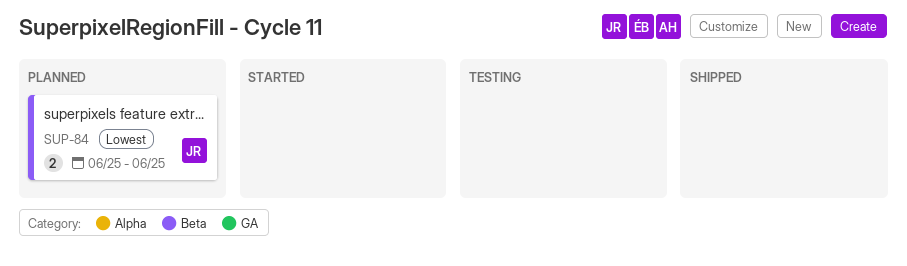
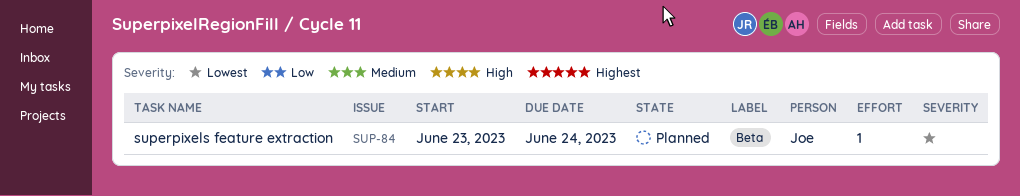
SUP-84, estimate: 2 -> 1
SUP-84, start: Jun 25 -> Jun 23
SUP-84, due: Jun 25 -> Jun 24

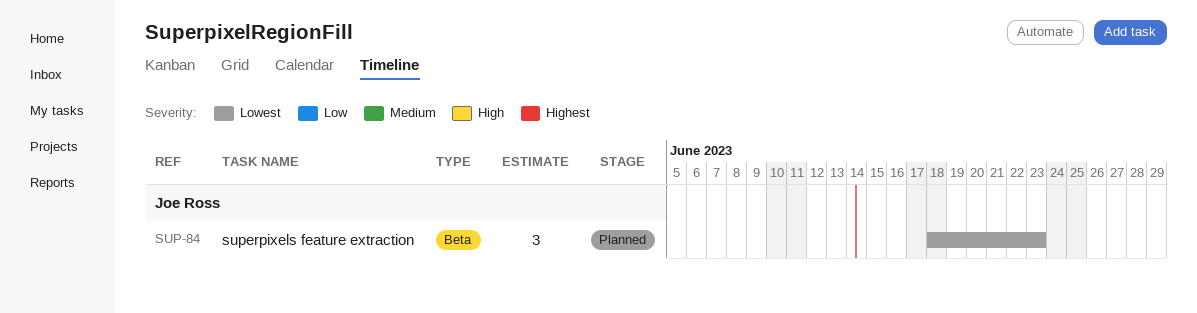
SUP-84, estimate: 1 -> 3
SUP-84, start: Jun 23 -> Jun 18
SUP-84, due: Jun 24 -> Jun 23

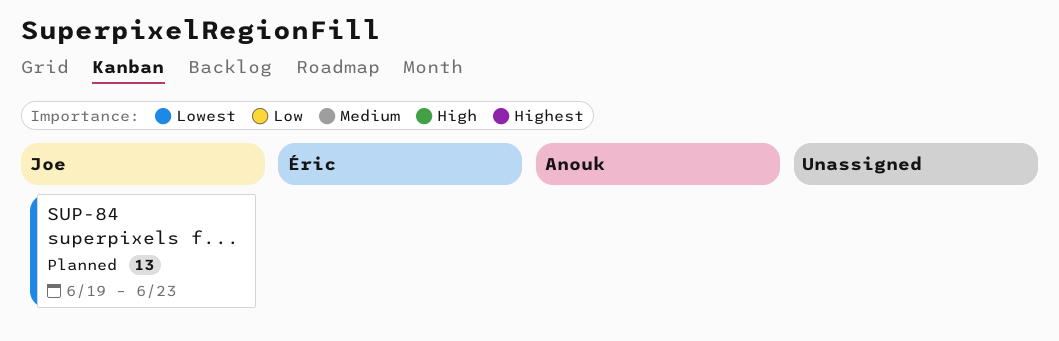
SUP-84, estimate: 3 -> 13
SUP-84, start: Jun 18 -> Jun 19

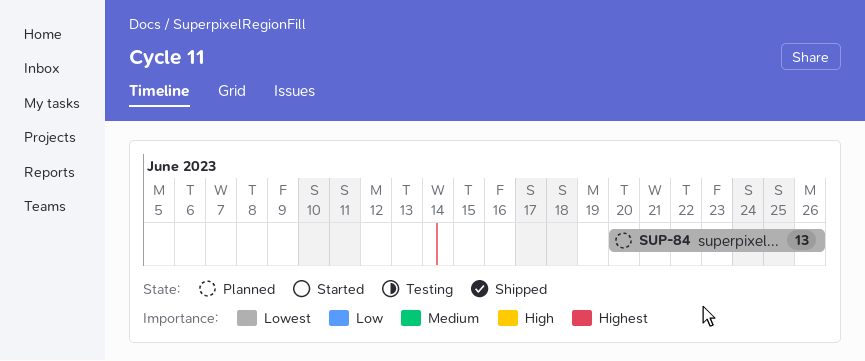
SUP-84, start: Jun 19 -> Jun 20
SUP-84, due: Jun 23 -> Jun 26

